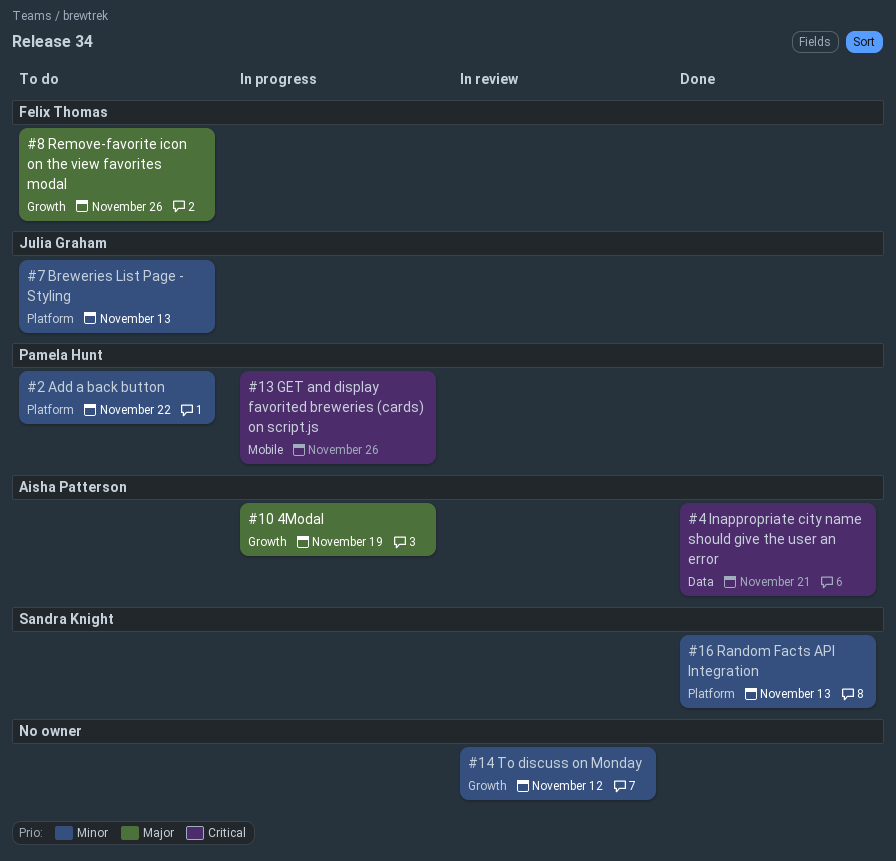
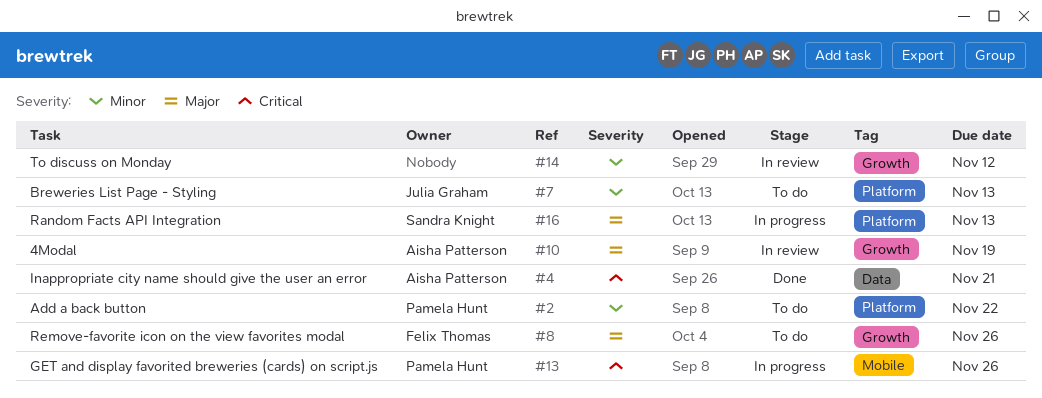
#10, status: In progress -> In review
#16, status: Done -> In progress
#16, priority: Minor -> Major

